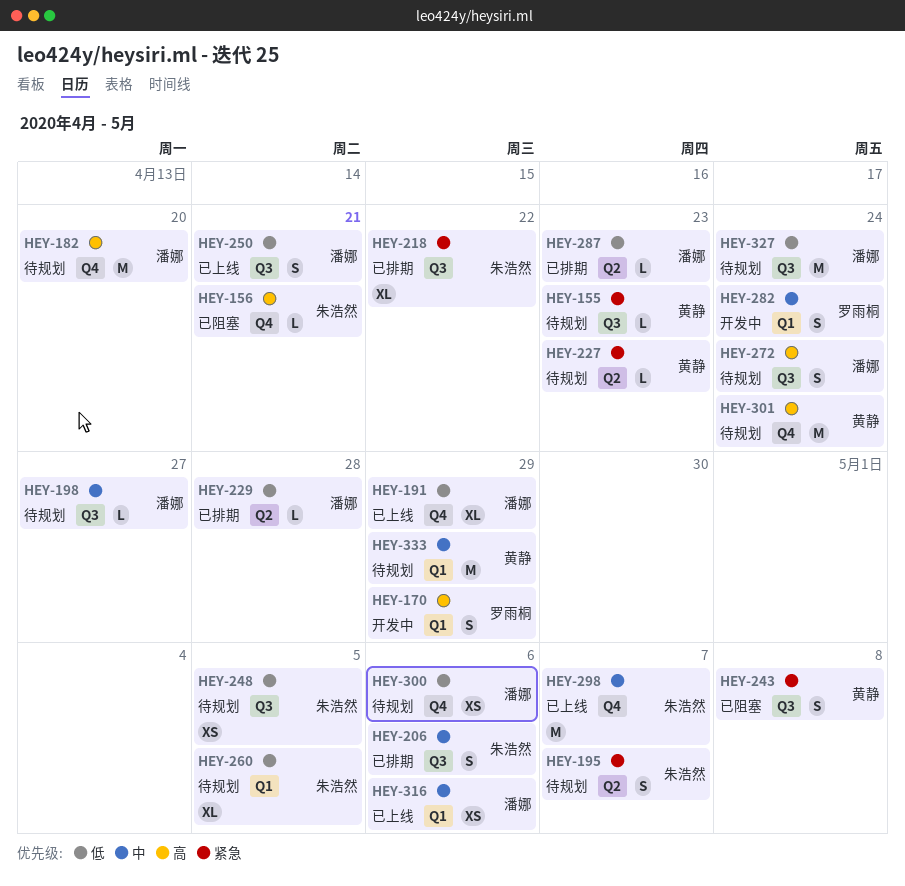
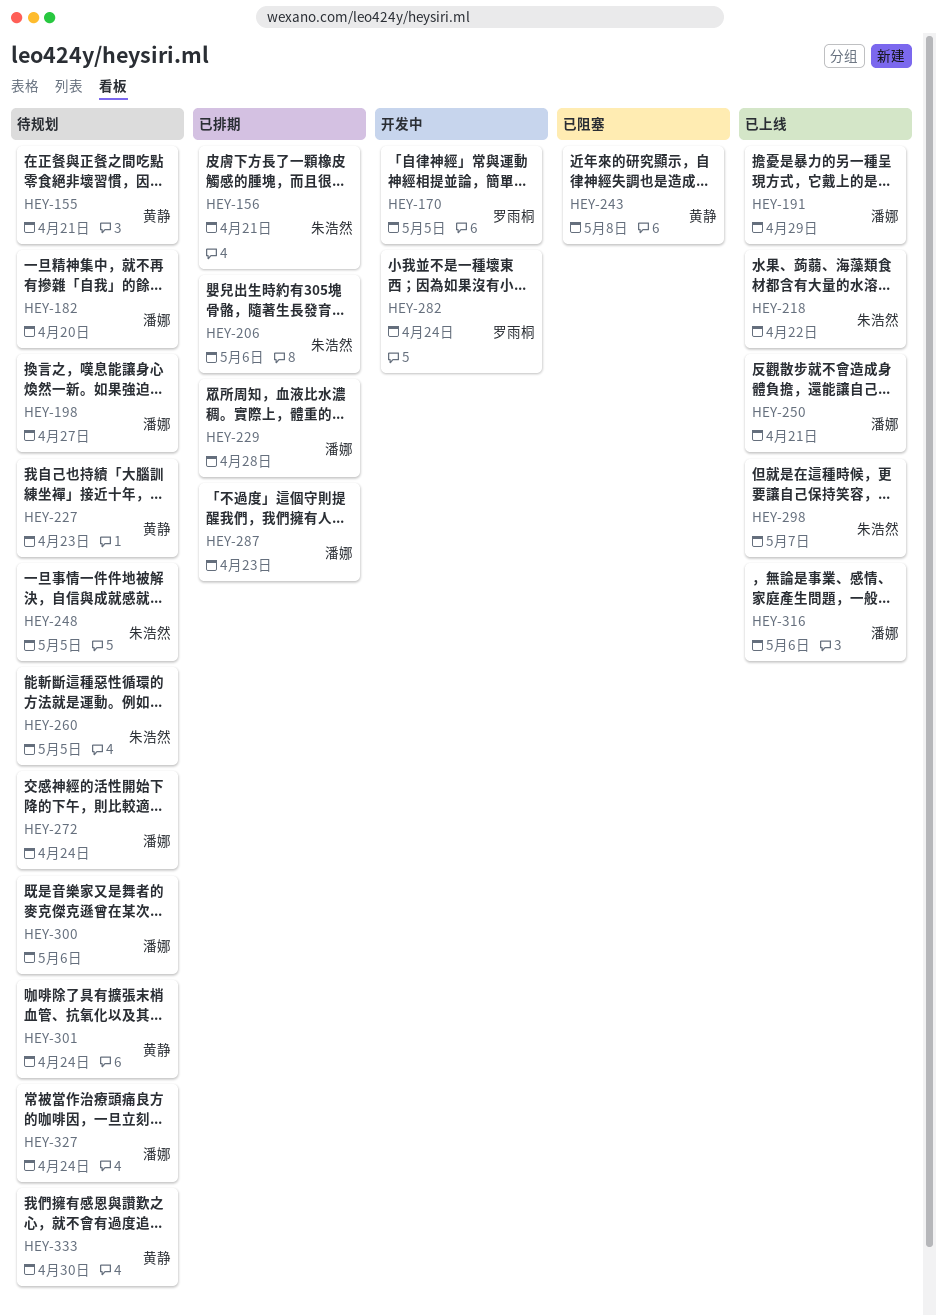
HEY-155, due: Apr 23 -> Apr 21
HEY-156, status: 已阻塞 -> 已排期
HEY-170, due: Apr 29 -> May 5
HEY-195: present -> none
HEY-218, status: 已排期 -> 已上线
HEY-333, due: Apr 29 -> Apr 30

